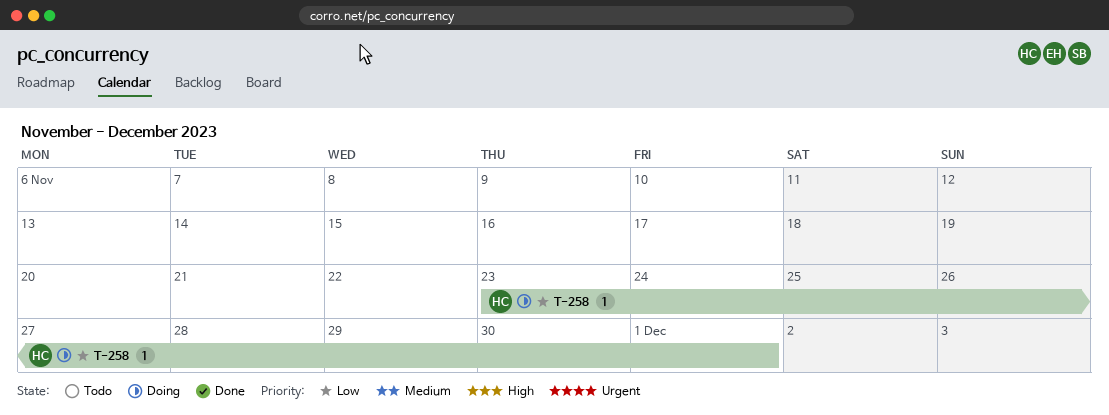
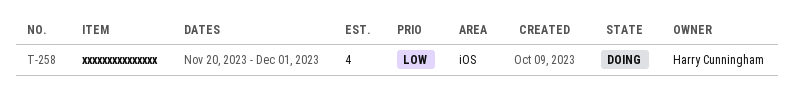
T-258, estimate: 1 -> 4
T-258, start: Nov 23 -> Nov 20

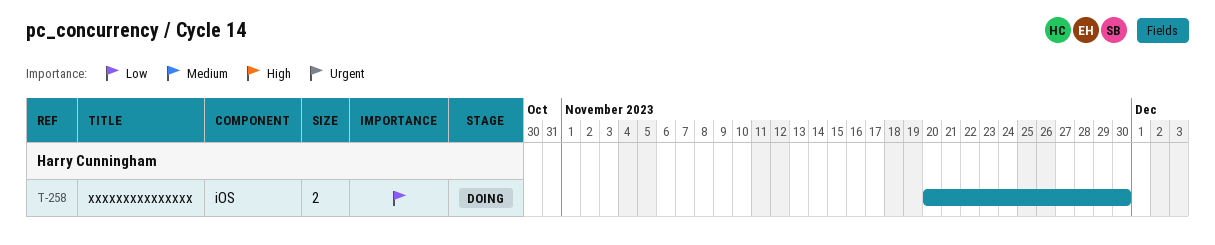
T-258, estimate: 4 -> 2
T-258, due: Dec 1 -> Nov 30

